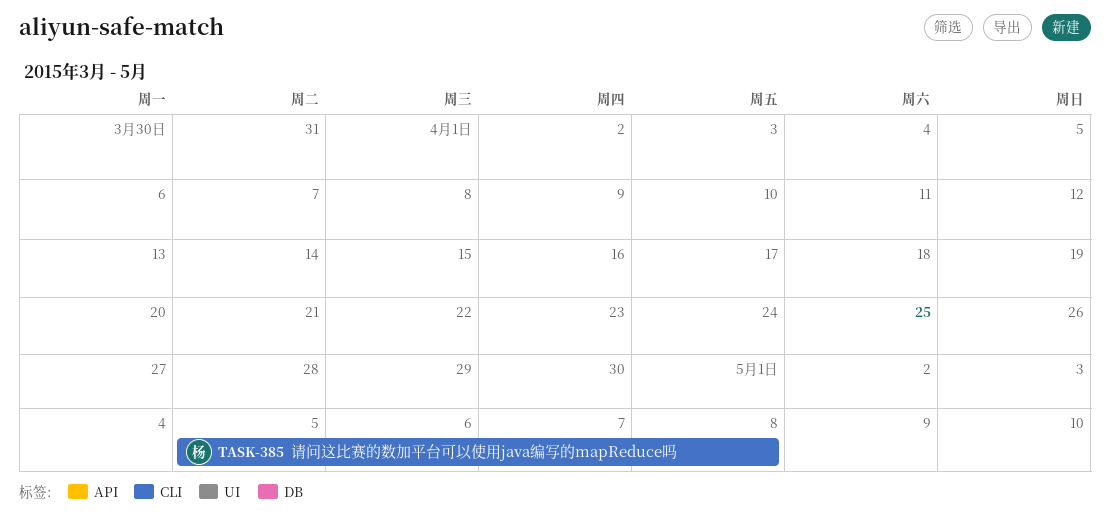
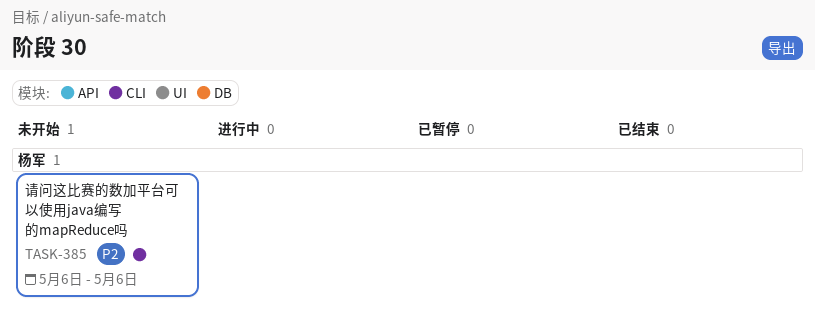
TASK-385, start: May 5 -> May 6
TASK-385, due: May 8 -> May 6

